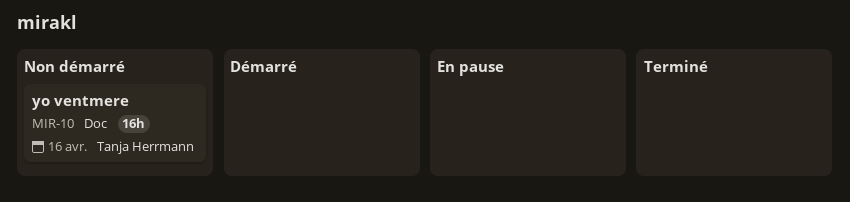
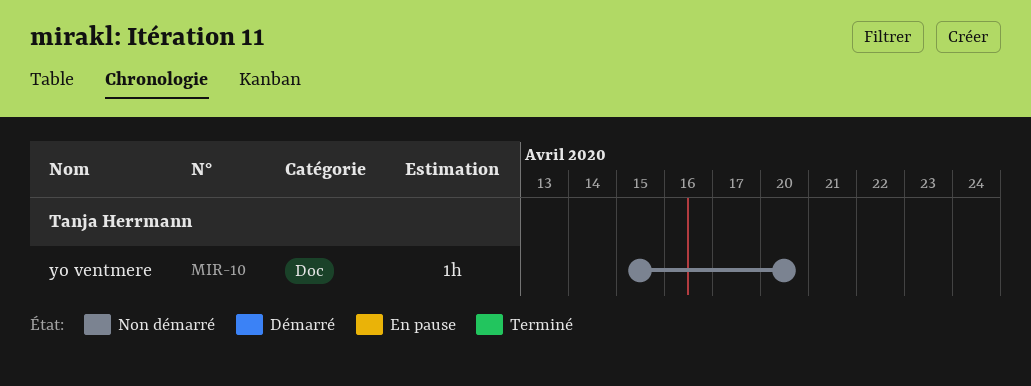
MIR-10, estimate: 16h -> 1h
MIR-10, due: Apr 16 -> Apr 20

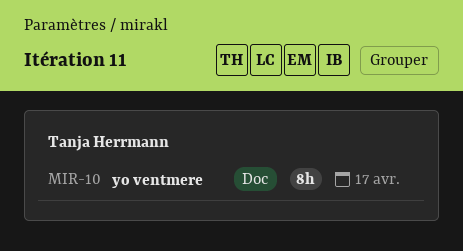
MIR-10, estimate: 1h -> 8h
MIR-10, due: Apr 20 -> Apr 17

